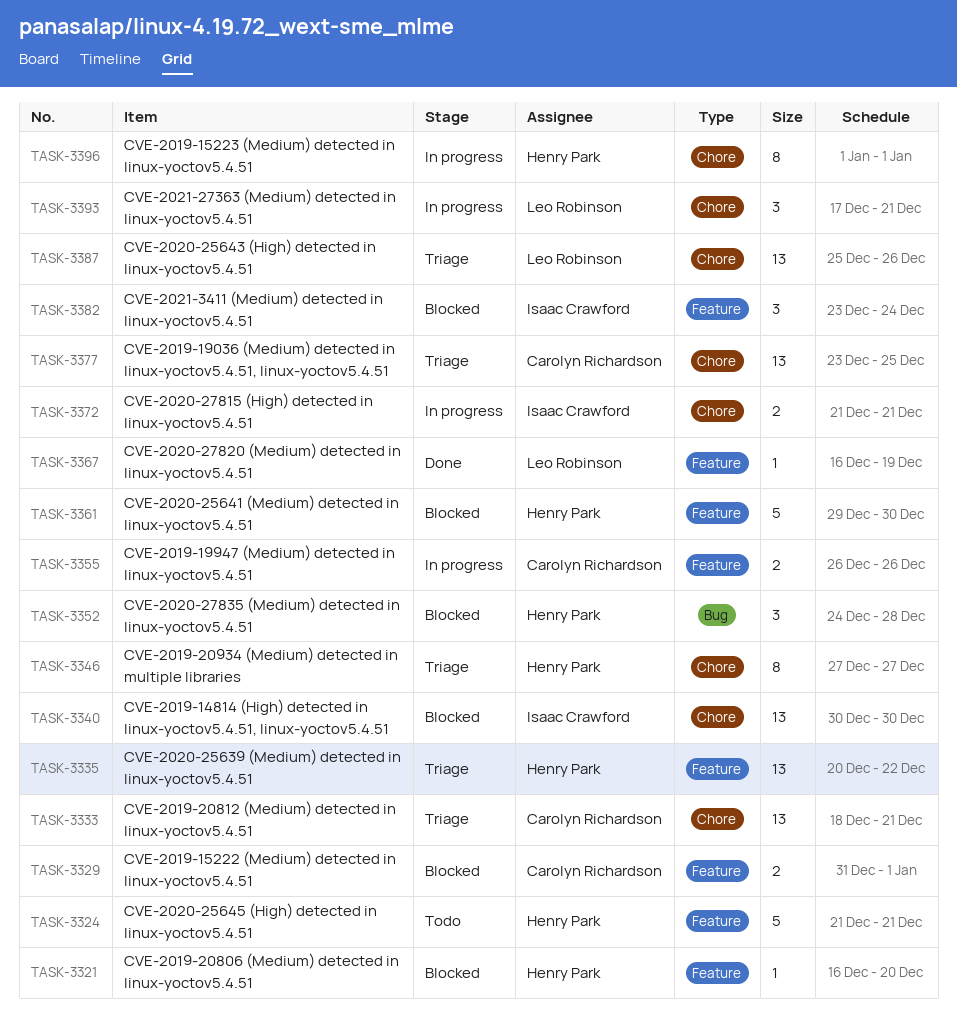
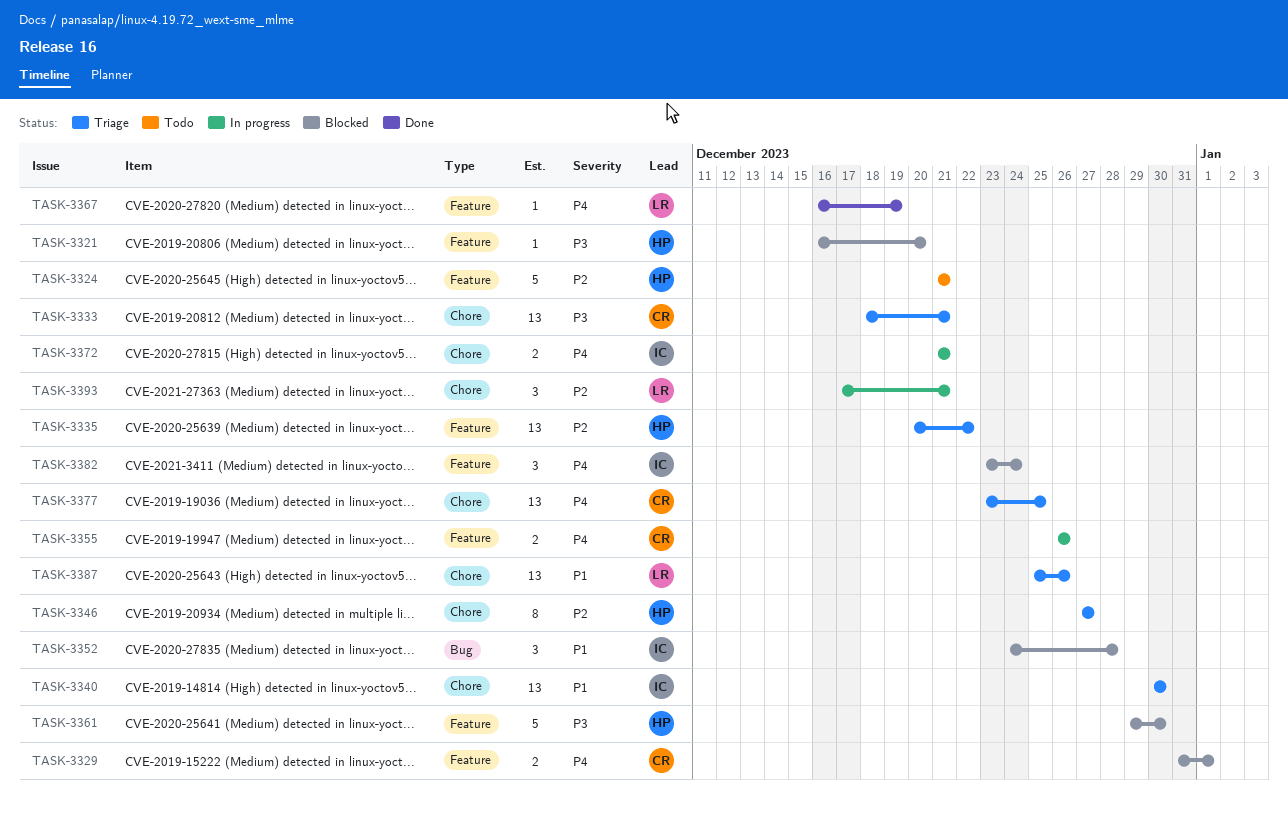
TASK-3340, status: Blocked -> Triage
TASK-3352, owner: Henry Park -> Isaac Crawford
TASK-3396: present -> none

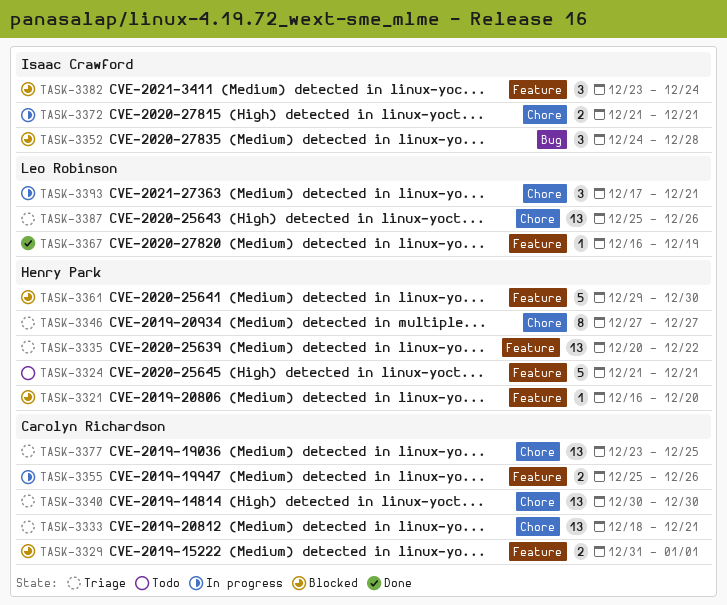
TASK-3340, owner: Isaac Crawford -> Carolyn Richardson
TASK-3355, start: Dec 26 -> Dec 25

